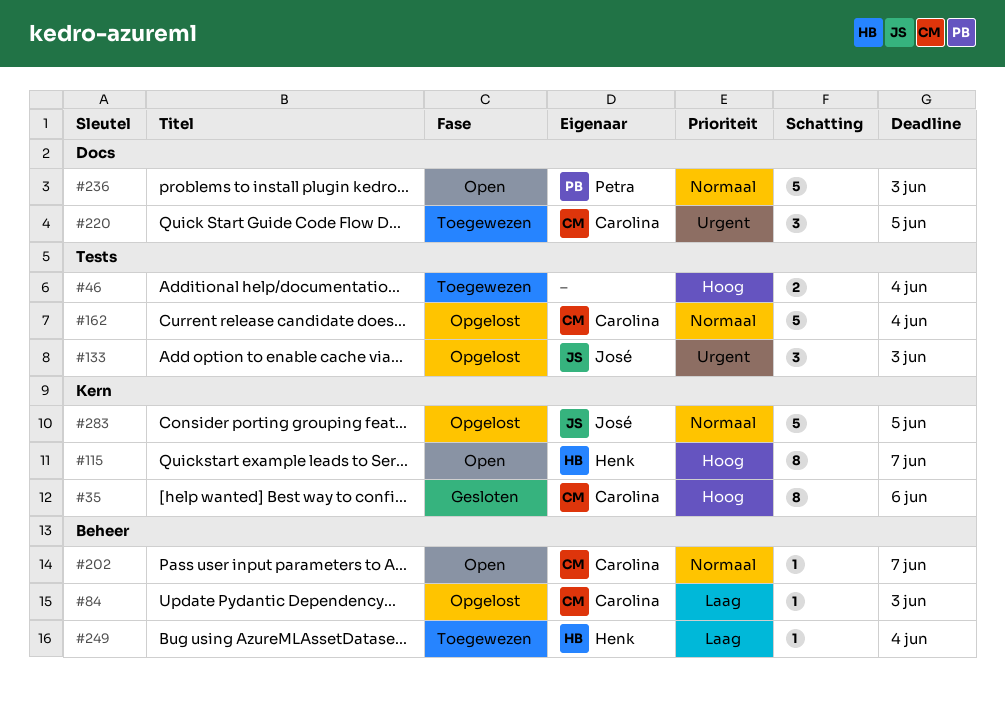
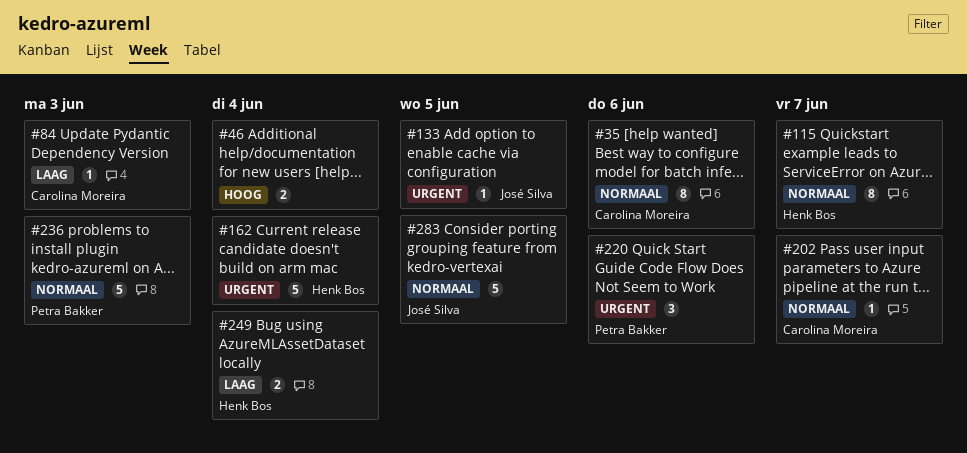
#35, priority: Hoog -> Normaal
#115, priority: Hoog -> Normaal
#133, estimate: 3 -> 1
#133, due: Jun 3 -> Jun 5
#162, owner: Carolina Moreira -> Henk Bos
#162, priority: Normaal -> Urgent
#220, owner: Carolina Moreira -> Petra Bakker
#220, due: Jun 5 -> Jun 6
#249, estimate: 1 -> 2

